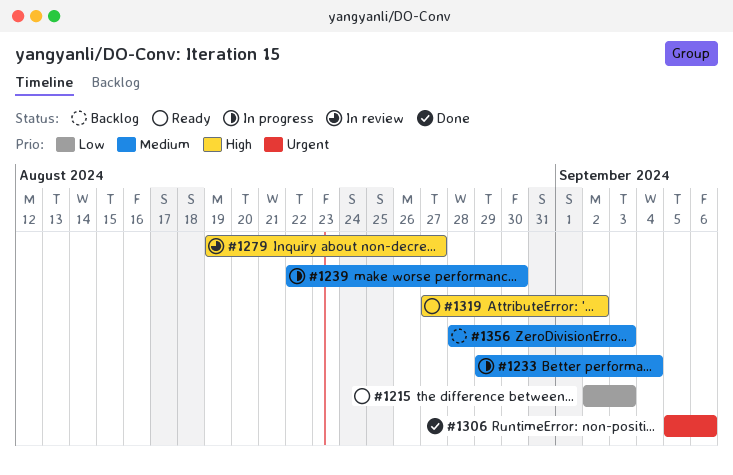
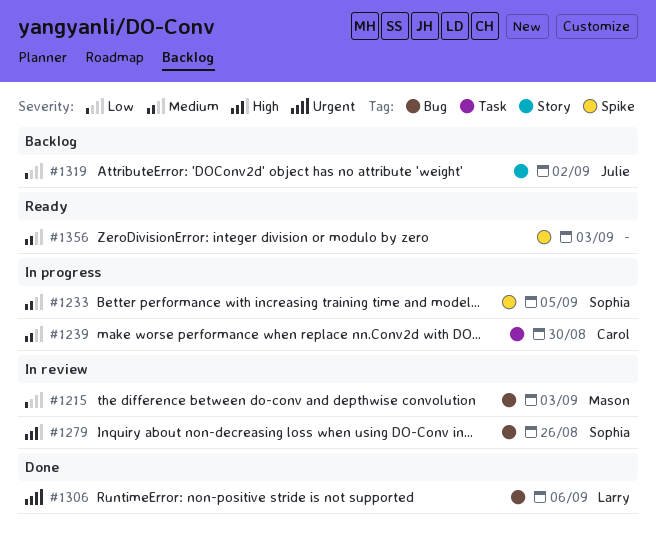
#1215, status: Ready -> In review
#1233, due: Sep 4 -> Sep 5
#1279, due: Aug 27 -> Aug 26
#1319, status: Ready -> Backlog
#1319, priority: High -> Low
#1356, status: Backlog -> Ready

